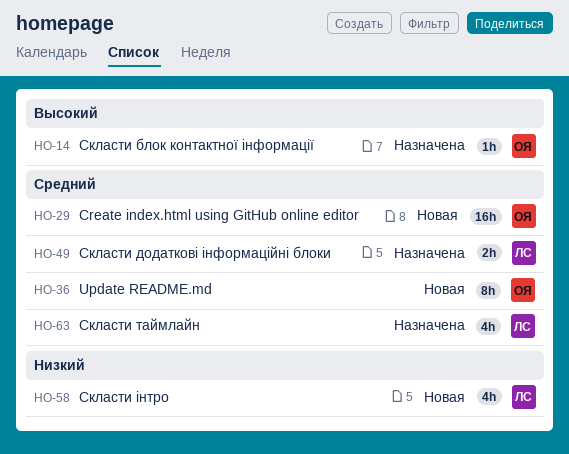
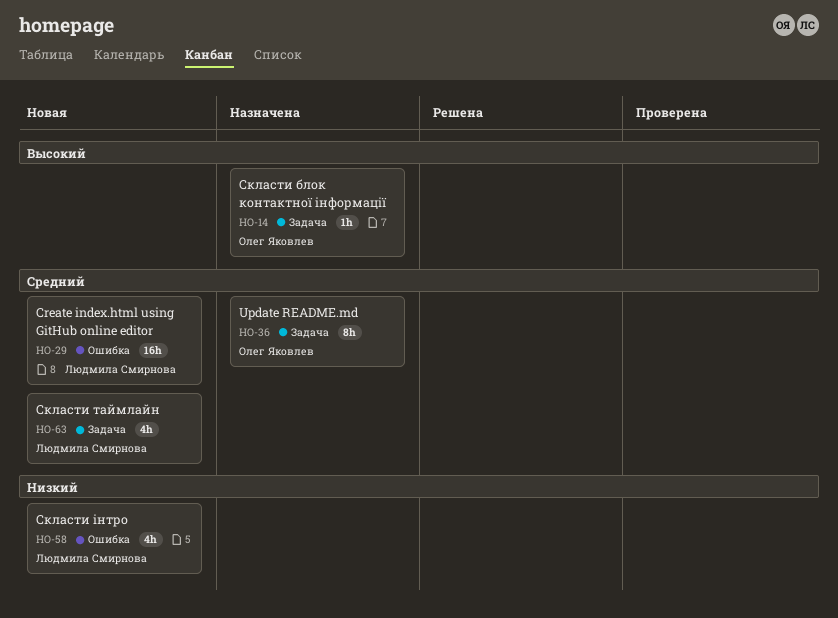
HO-29, owner: Олег Яковлев -> Людмила Смирнова
HO-36, status: Новая -> Назначена
HO-49: present -> none
HO-63, status: Назначена -> Новая

